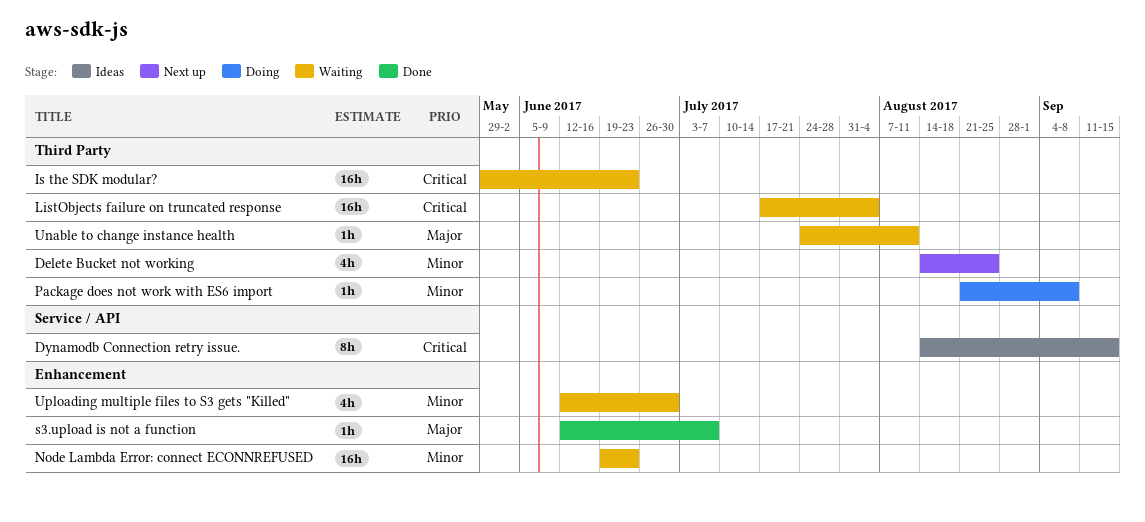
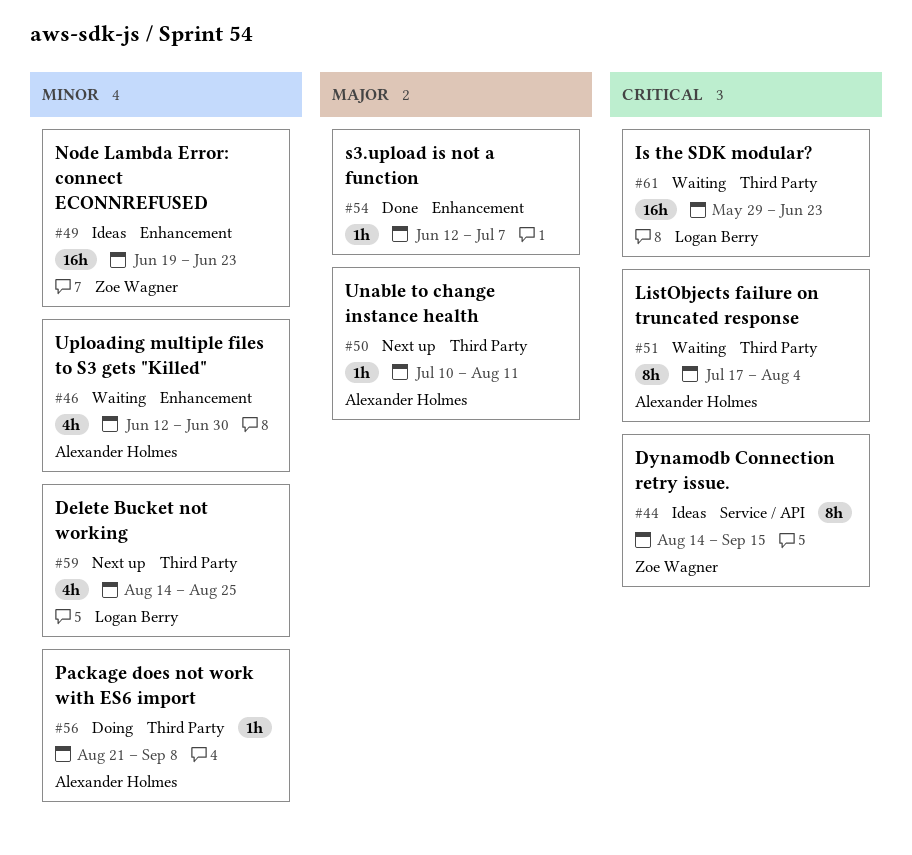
ListObjects failure on truncated response, estimate: 16h -> 8h
Node Lambda Error: connect ECONNREFUSED, status: Waiting -> Ideas
Unable to change instance health, status: Waiting -> Next up
Unable to change instance health, start: Jul 24 -> Jul 10

